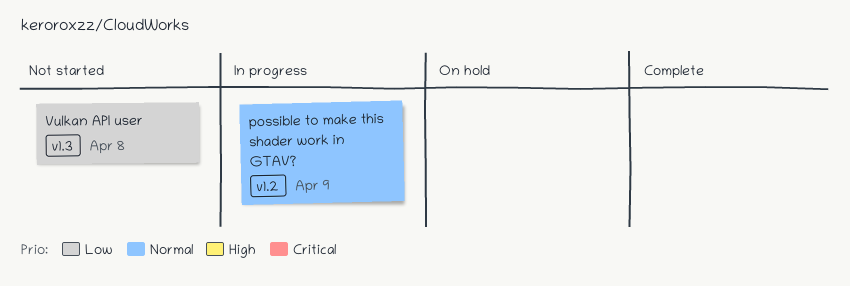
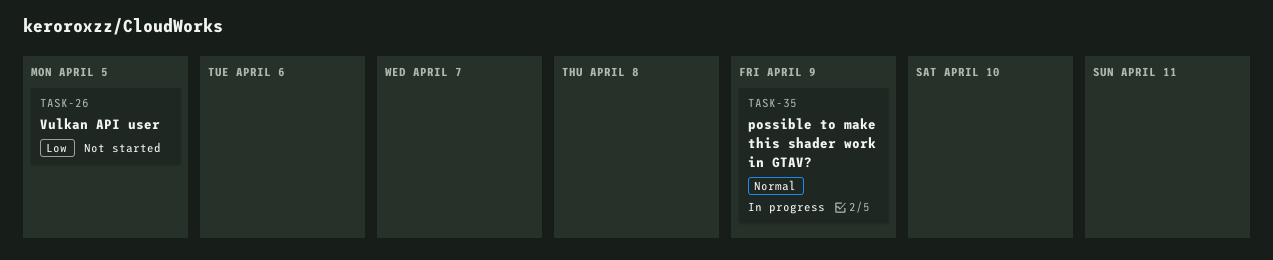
Vulkan API user, due: Apr 8 -> Apr 5

